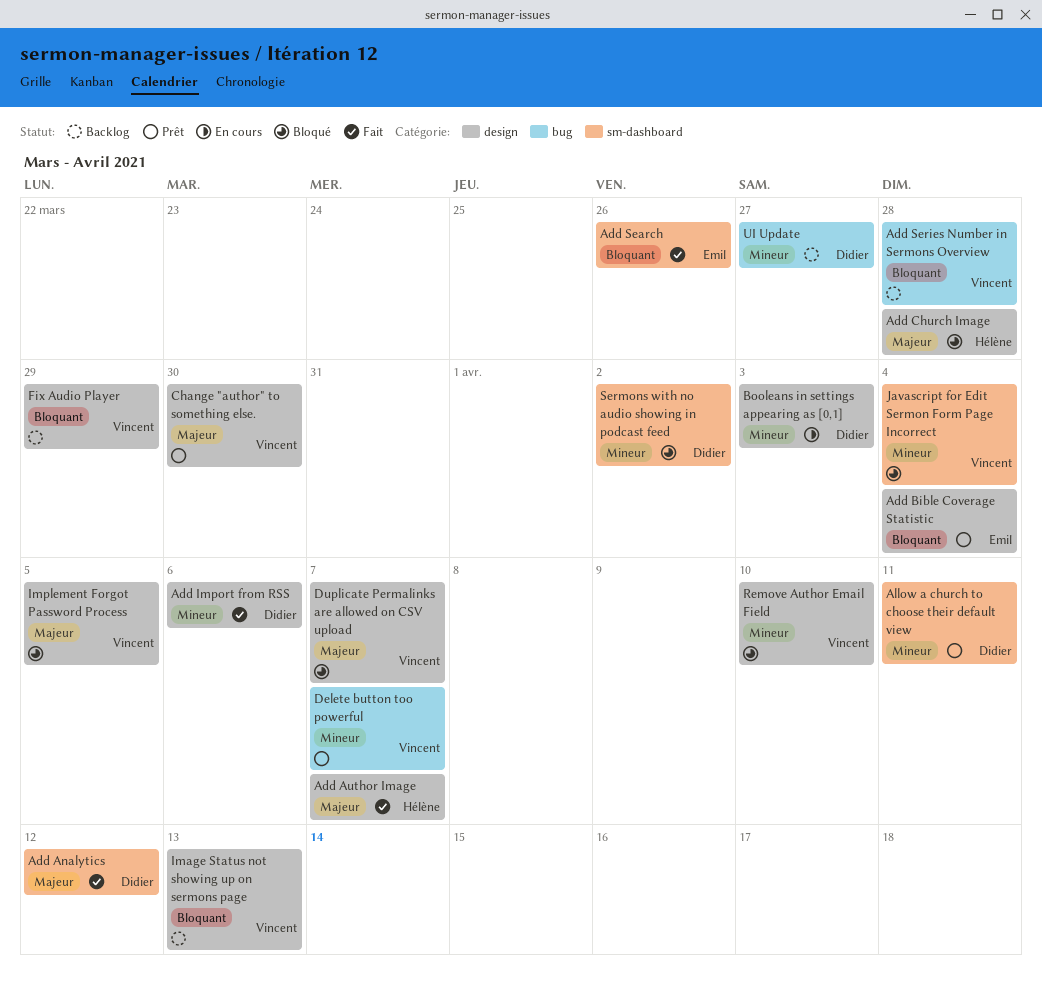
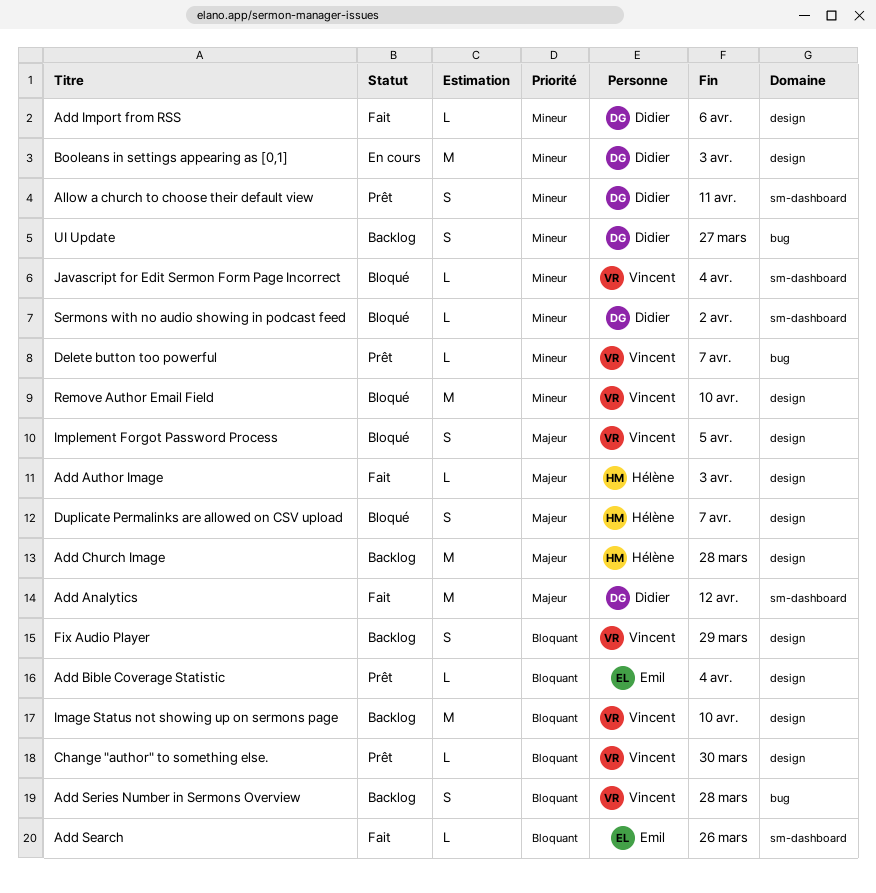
Add Author Image, due: Apr 7 -> Apr 3
Add Church Image, status: Bloqué -> Backlog
Change "author" to something else., priority: Majeur -> Bloquant
Duplicate Permalinks are allowed on CSV upload, owner: Vincent -> Hélène
Image Status not showing up on sermons page, due: Apr 13 -> Apr 10

